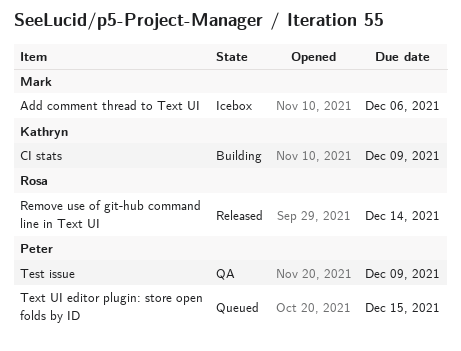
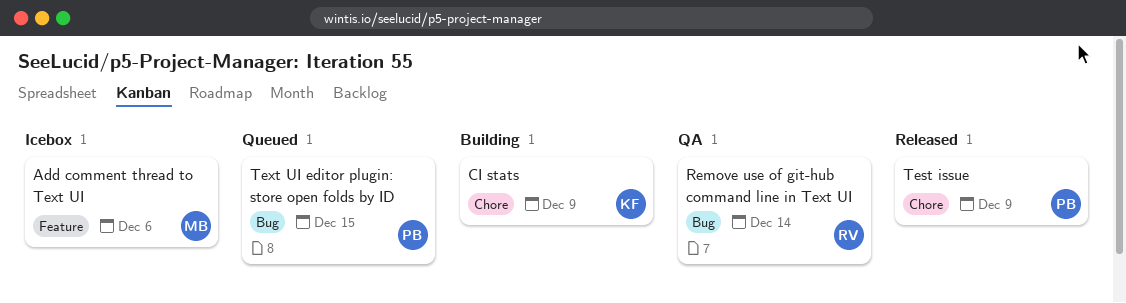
Remove use of git-hub command line in Text UI, status: Released -> QA
Test issue, status: QA -> Released

